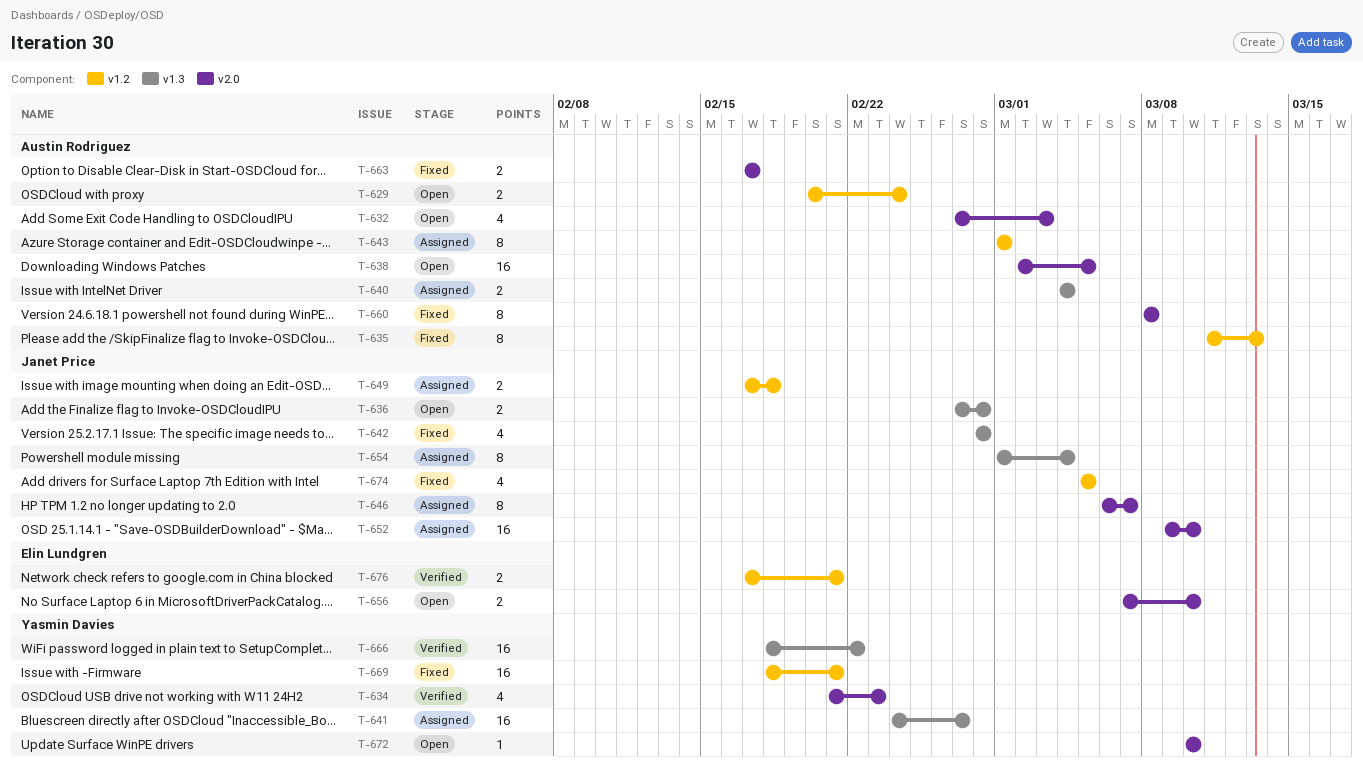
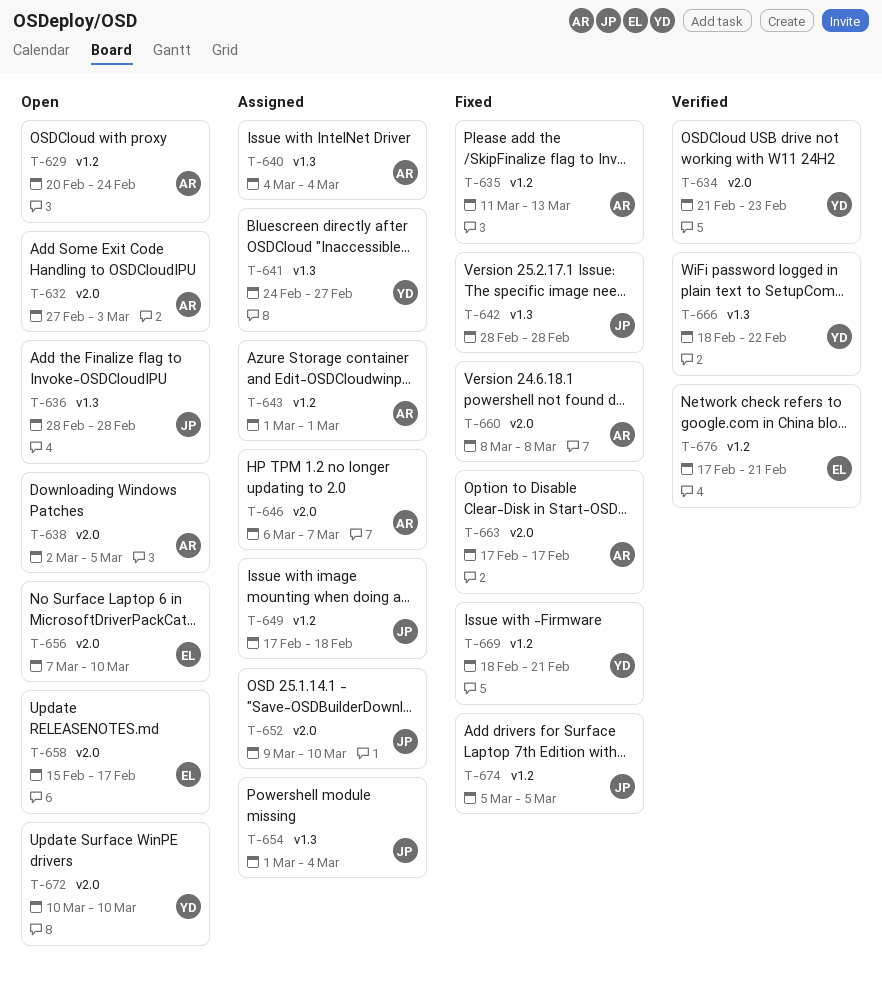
T-636, start: Feb 27 -> Feb 28
T-646, owner: Janet Price -> Austin Rodriguez
T-658: none -> present

